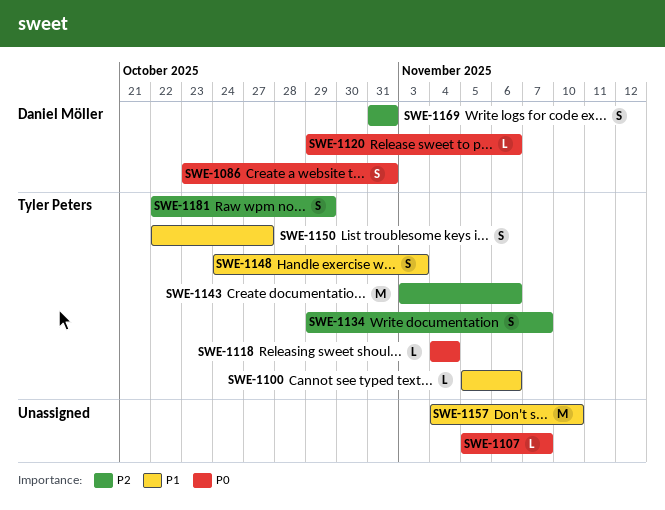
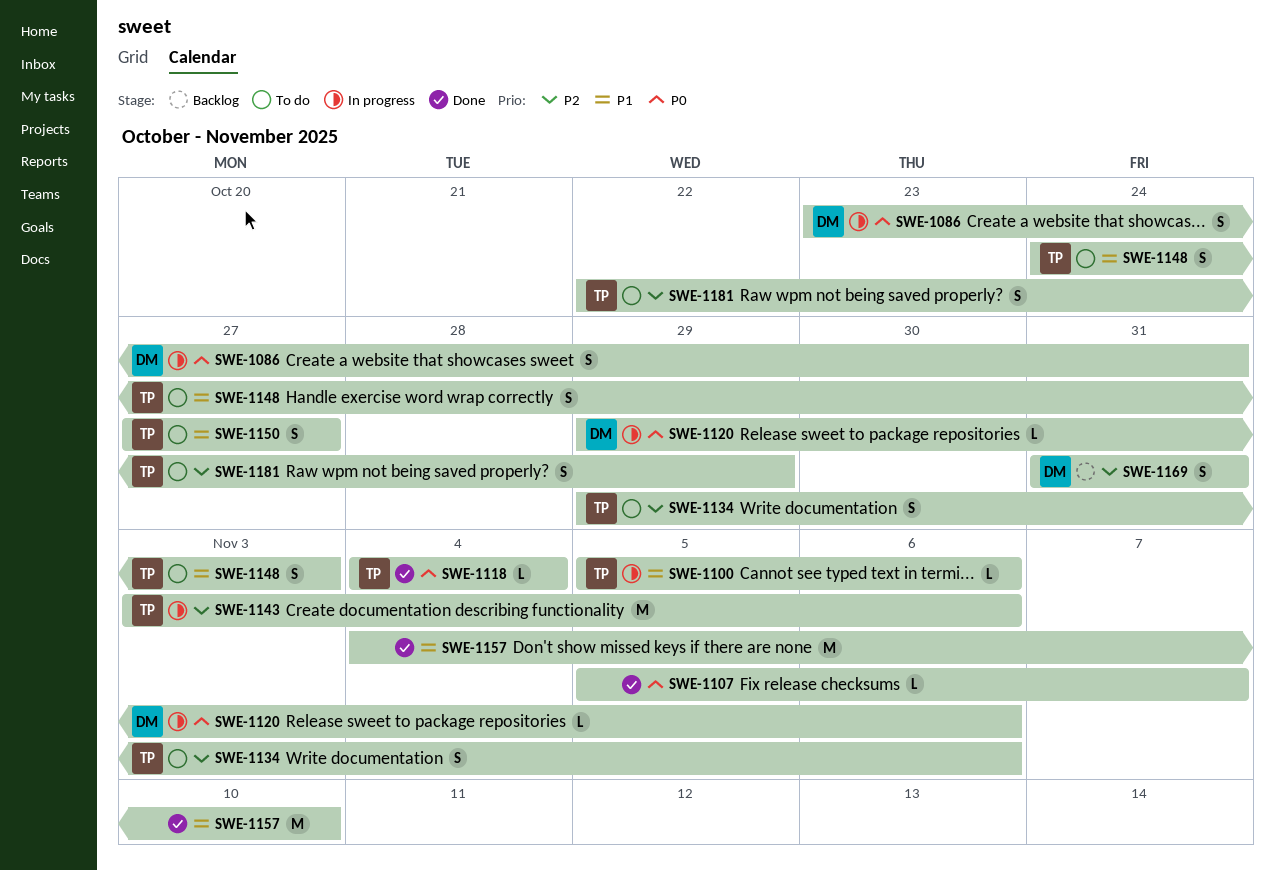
SWE-1134, due: Nov 7 -> Nov 6
SWE-1150, start: Oct 22 -> Oct 27

